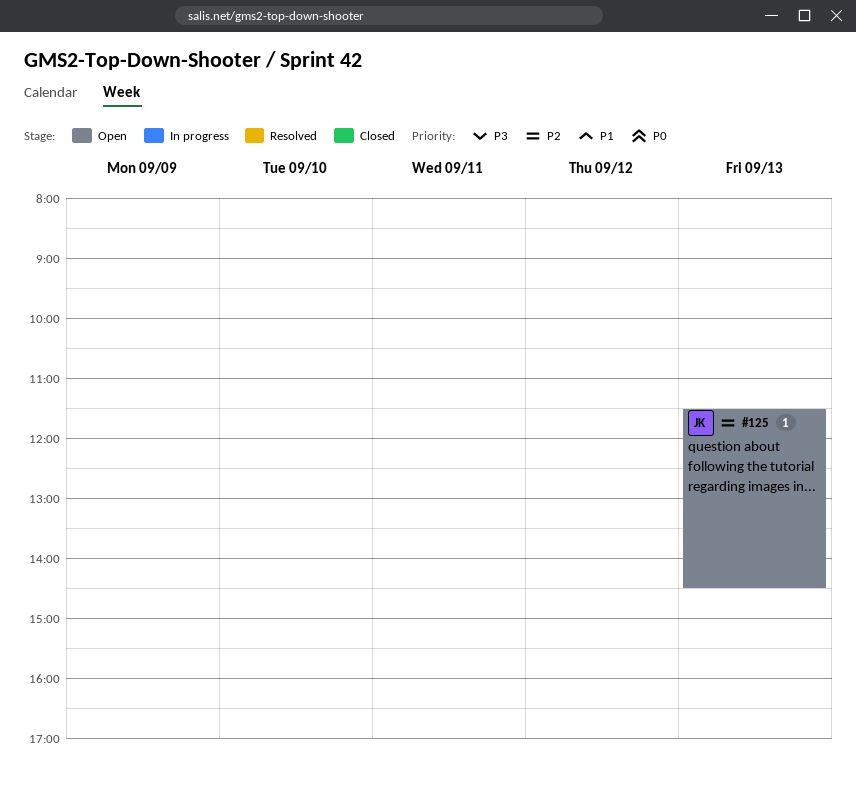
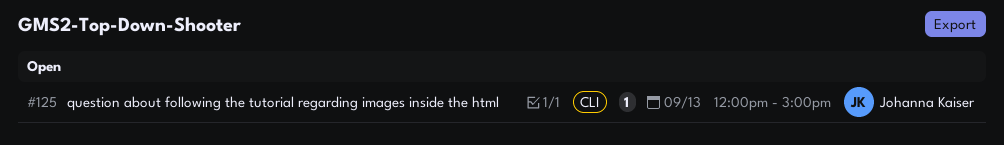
#125, begins: 11:30 -> 12:00
#125, ends: 14:30 -> 15:00

